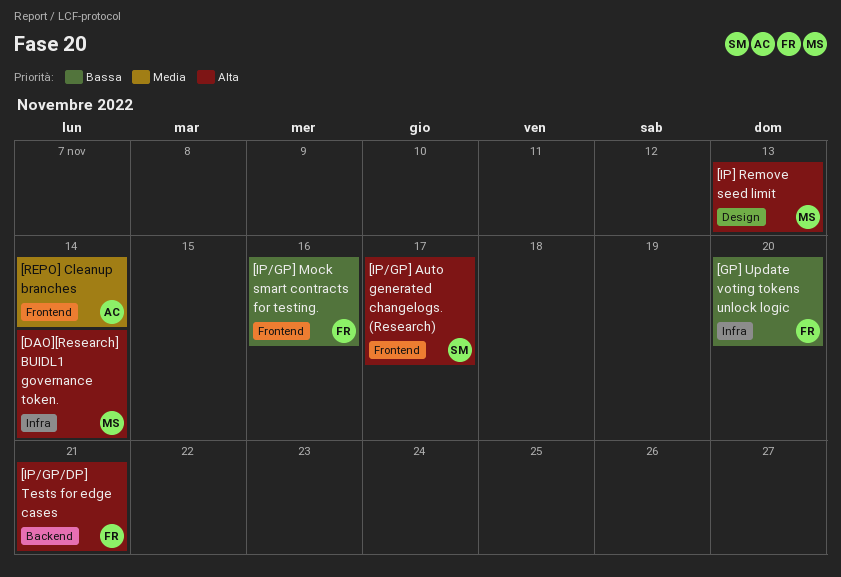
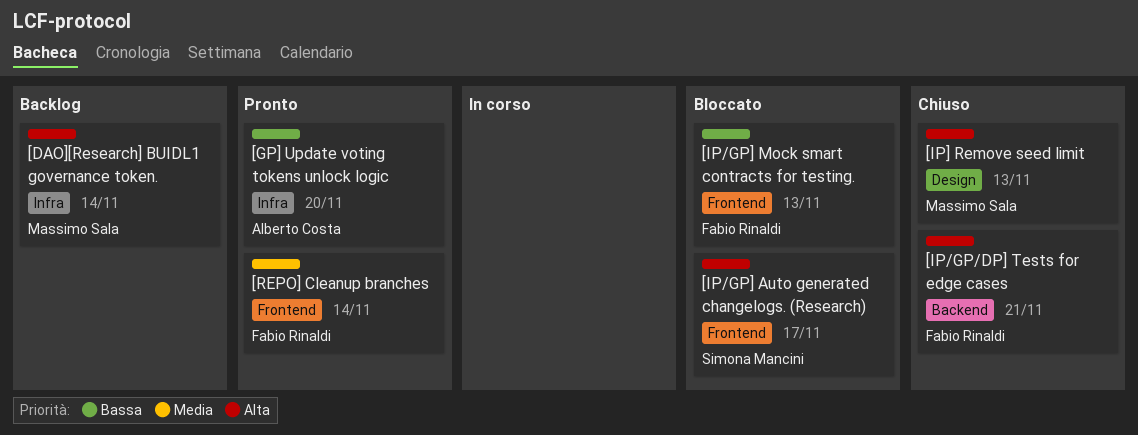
[GP] Update voting tokens unlock logic, owner: Fabio Rinaldi -> Alberto Costa
[IP/GP] Mock smart contracts for testing., due: Nov 16 -> Nov 13
[REPO] Cleanup branches, owner: Alberto Costa -> Fabio Rinaldi

